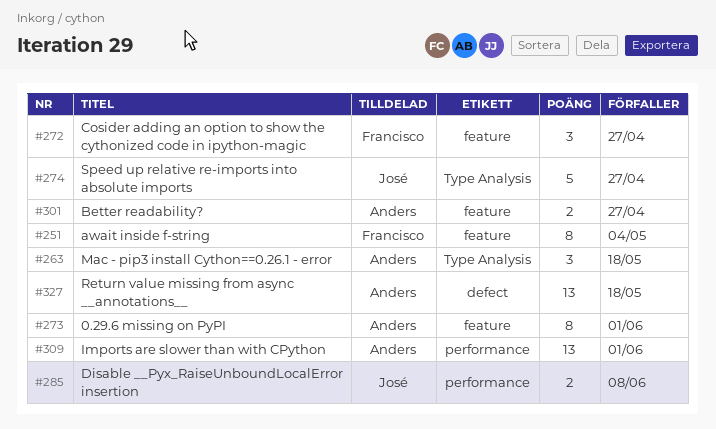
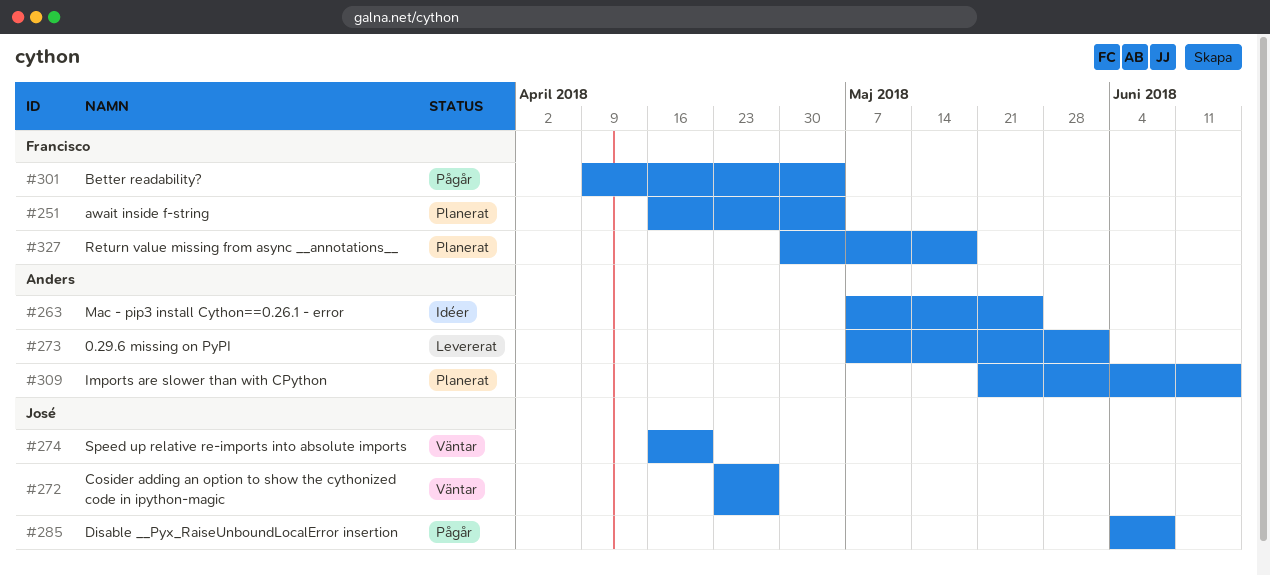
#263, due: May 18 -> May 25
#272, owner: Francisco -> José
#274, due: Apr 27 -> Apr 20
#301, owner: Anders -> Francisco
#301, due: Apr 27 -> May 4
#309, due: Jun 1 -> Jun 15
#327, owner: Anders -> Francisco

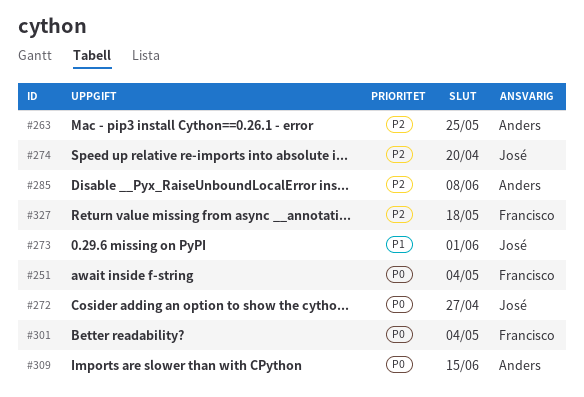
#273, owner: Anders -> José
#285, owner: José -> Anders

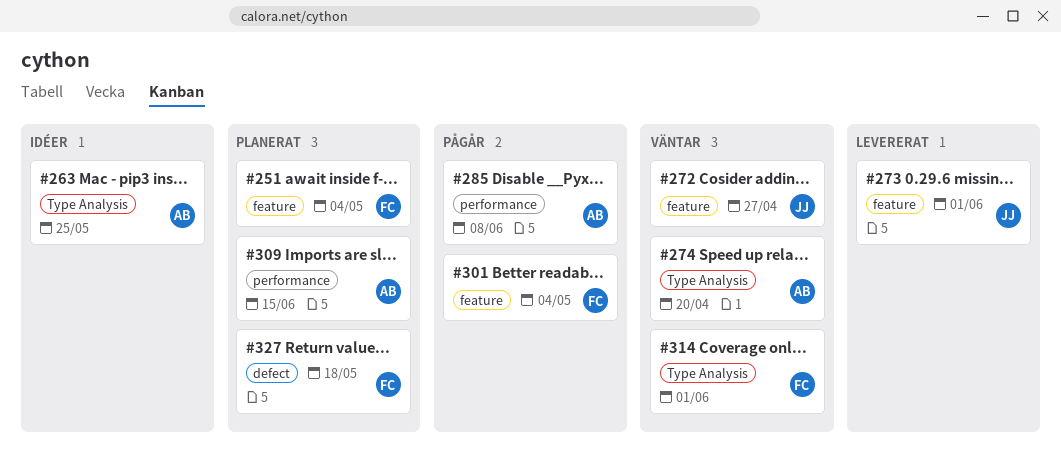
#274, owner: José -> Anders
#314: none -> present

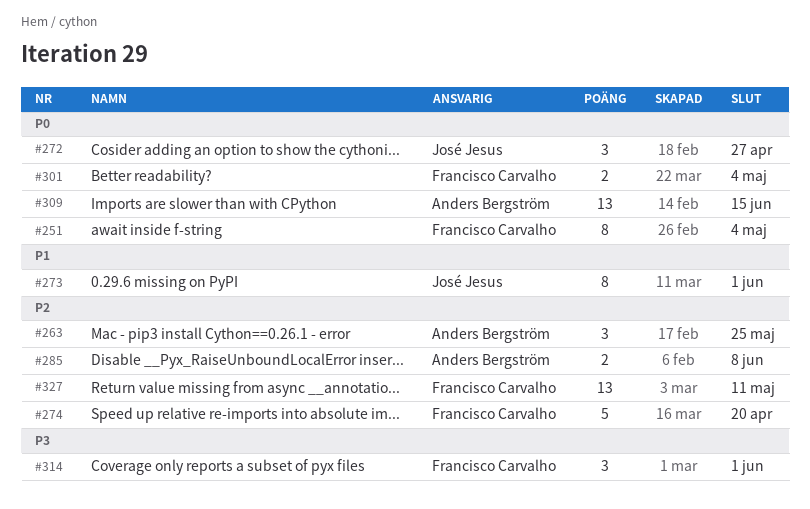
#274, owner: Anders Bergström -> Francisco Carvalho
#327, due: May 18 -> May 11

